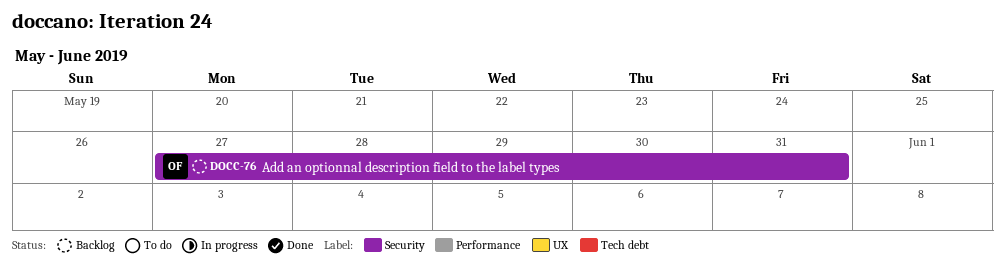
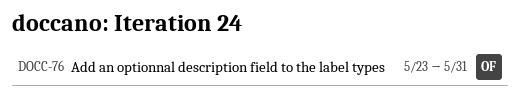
DOCC-76, start: May 27 -> May 23

